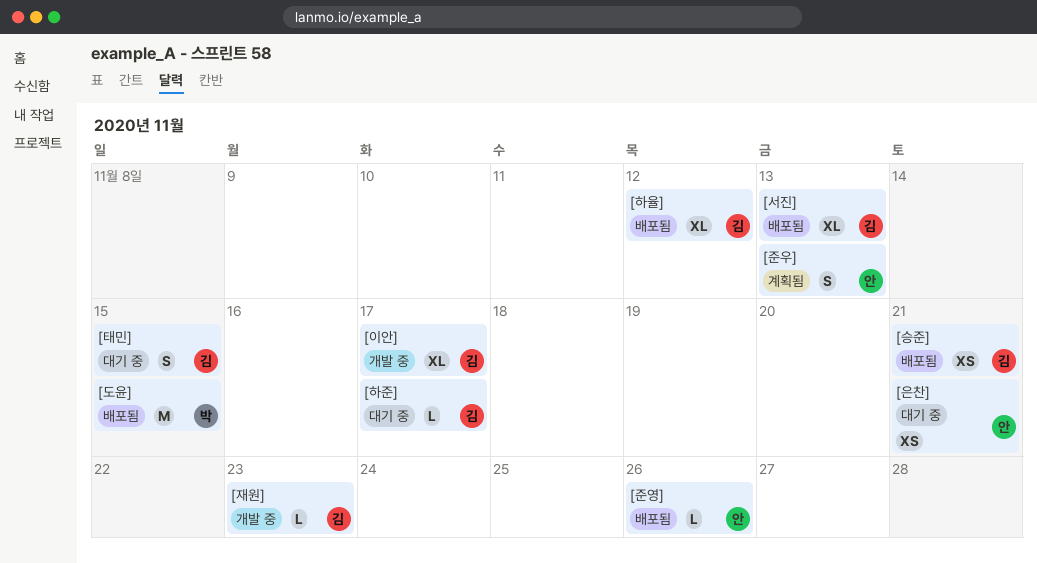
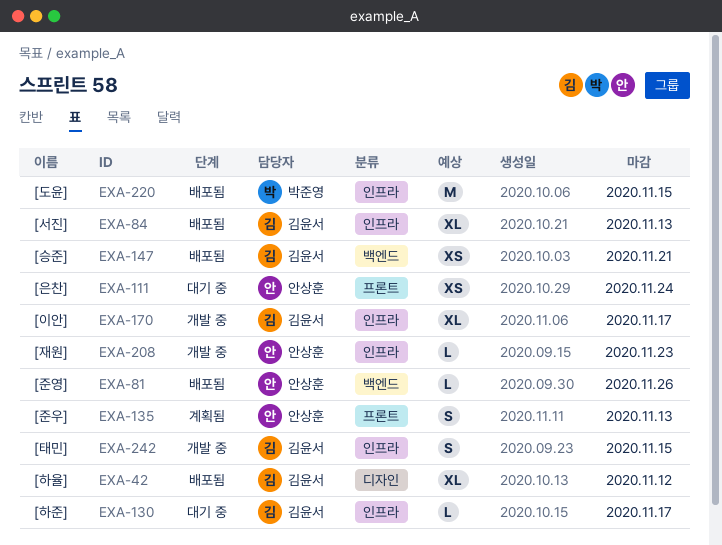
[은찬], due: Nov 21 -> Nov 24
[재원], owner: 김윤서 -> 안상훈
[태민], status: 대기 중 -> 개발 중

